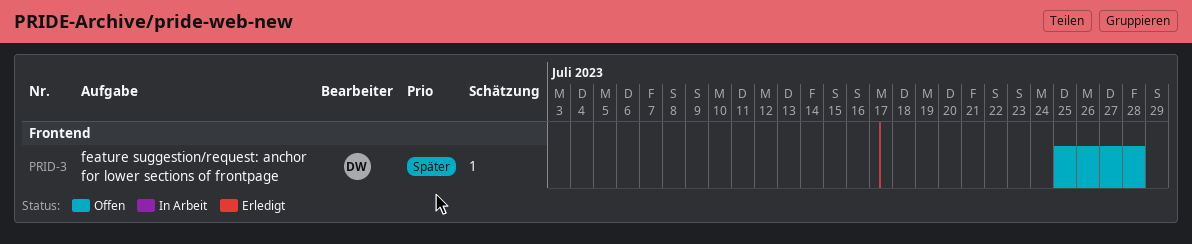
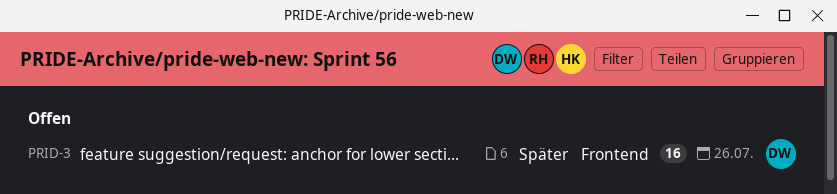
PRID-3, estimate: 1 -> 16
PRID-3, due: Jul 28 -> Jul 26

